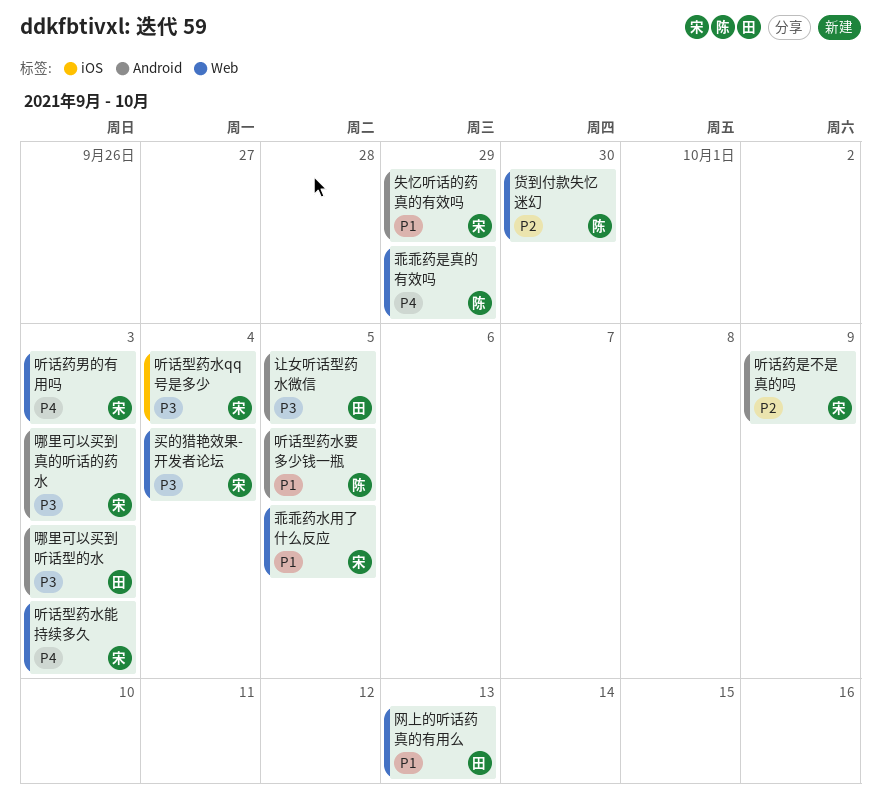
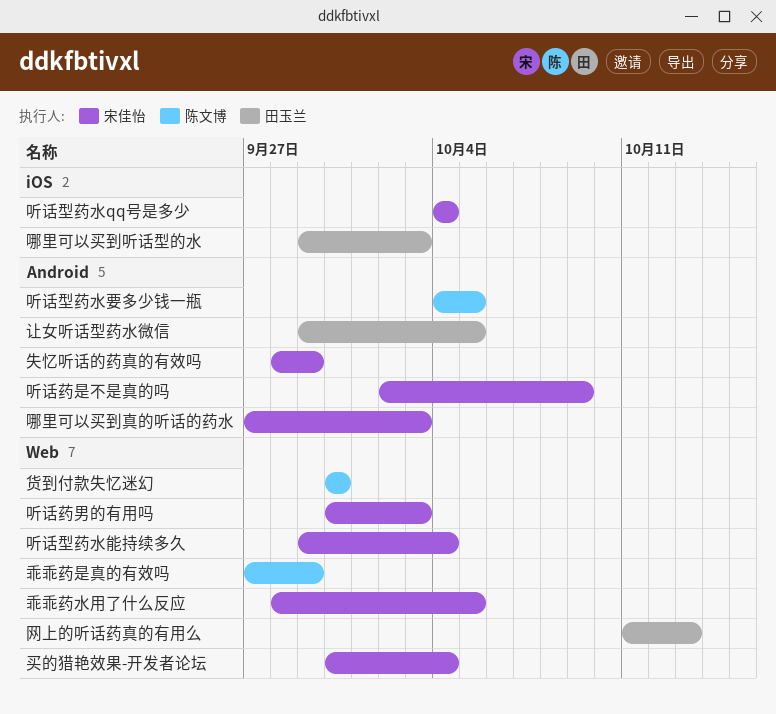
听话型药水能持续多久, due: Oct 3 -> Oct 4
哪里可以买到听话型的水, label: Android -> iOS

